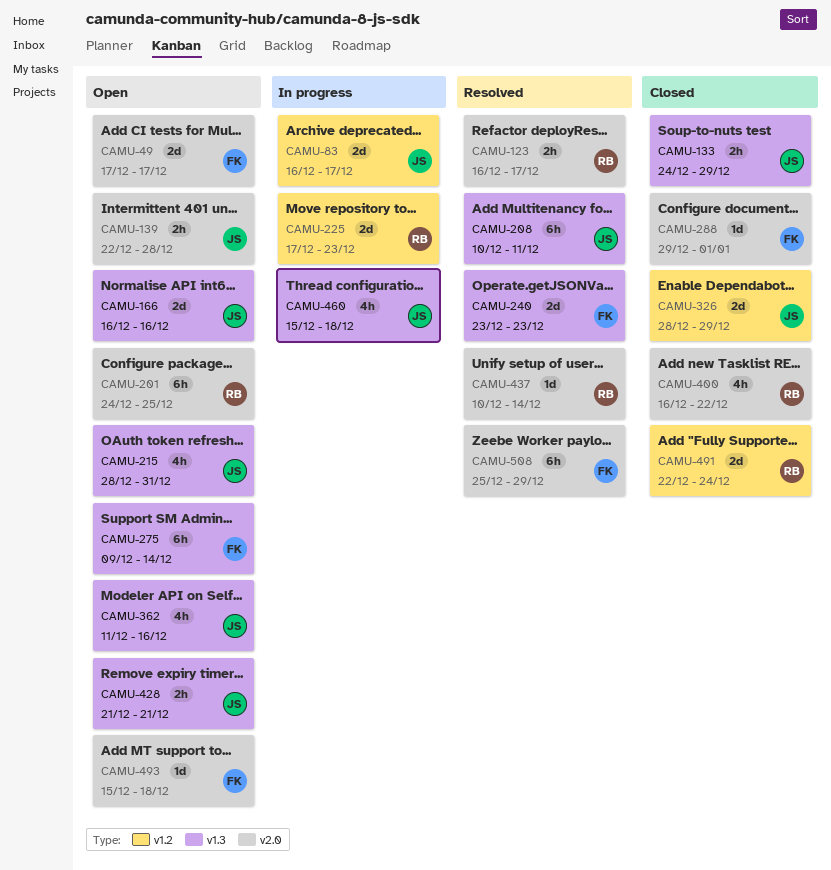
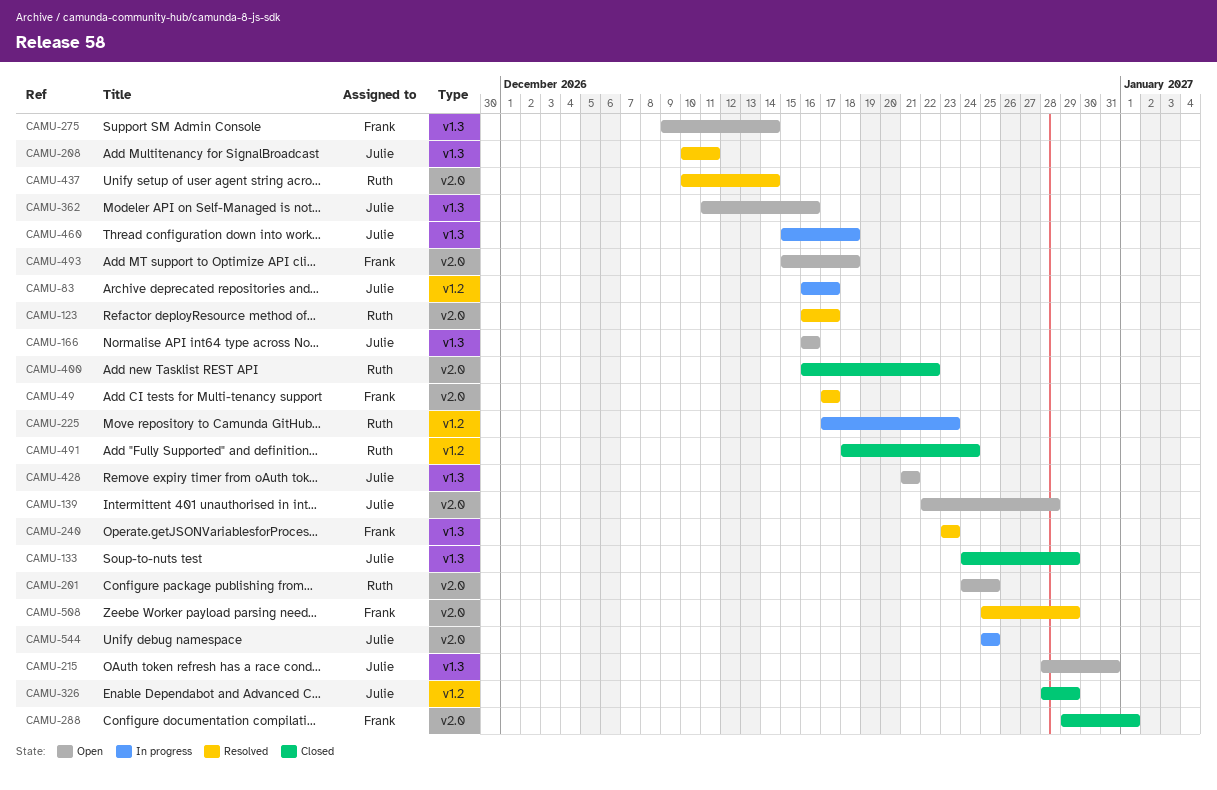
CAMU-49, status: Open -> Resolved
CAMU-491, start: Dec 22 -> Dec 18
CAMU-544: none -> present

